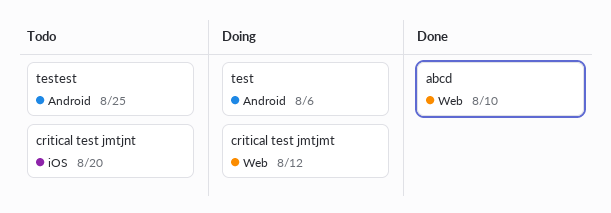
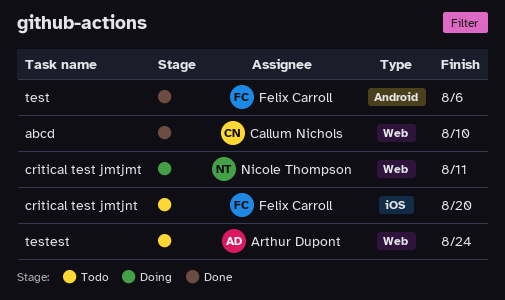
critical test jmtjmt, due: Aug 12 -> Aug 11
test, status: Doing -> Done
testest, label: Android -> Web
testest, due: Aug 25 -> Aug 24

